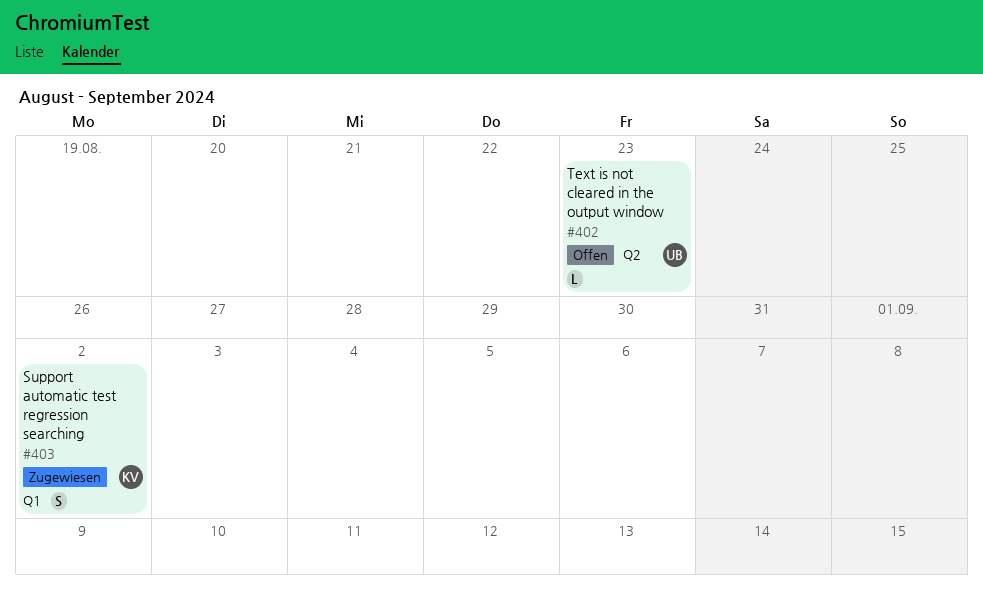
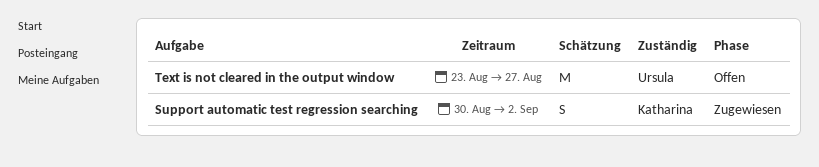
Text is not cleared in the output window, estimate: L -> M
Text is not cleared in the output window, due: Aug 23 -> Aug 27

